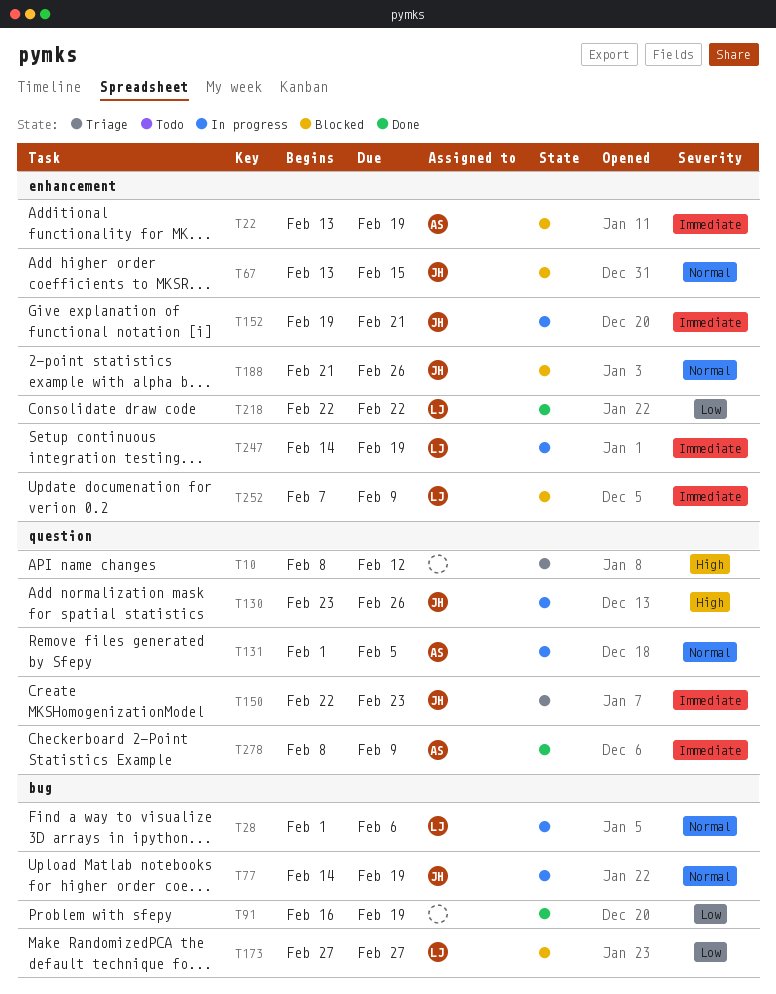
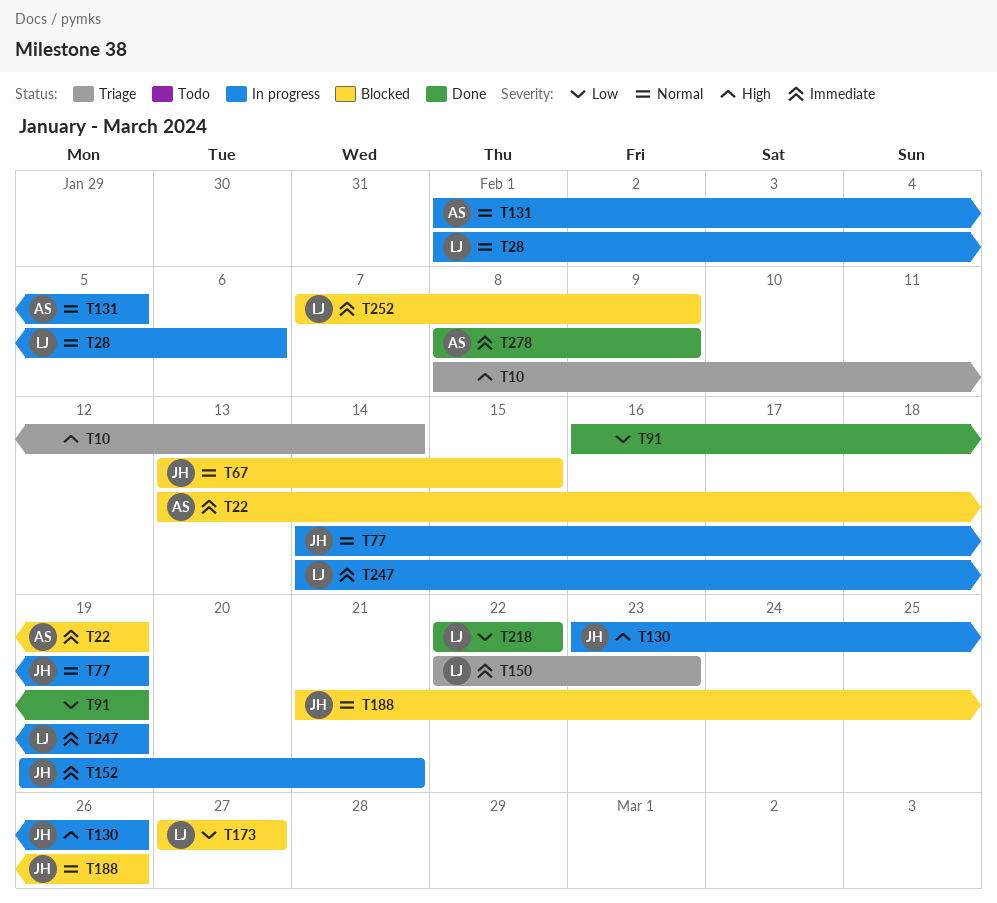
T10, due: Feb 12 -> Feb 14
T150, owner: JH -> LJ

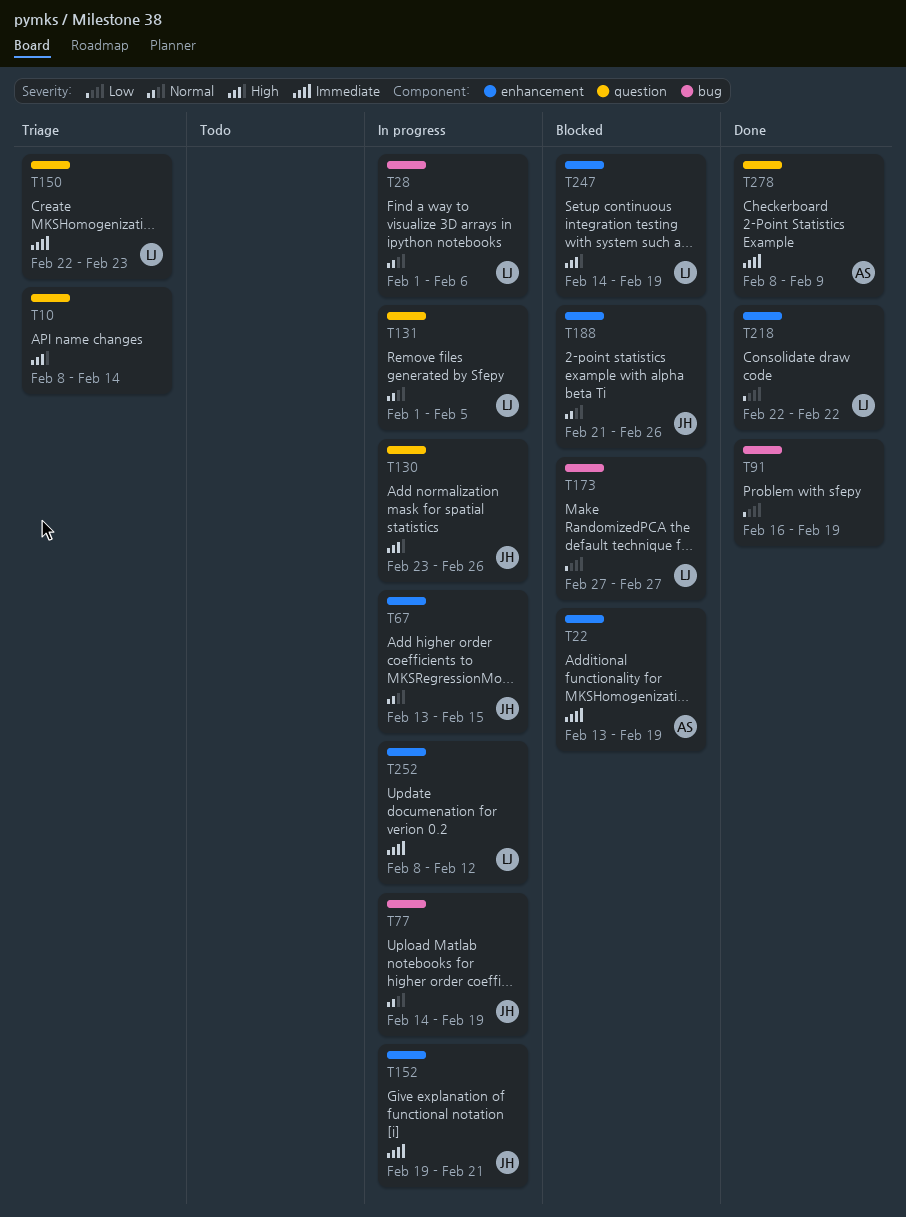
T67, status: Blocked -> In progress
T131, owner: AS -> LJ
T247, status: In progress -> Blocked
T247, priority: Immediate -> High
T252, status: Blocked -> In progress
T252, start: Feb 7 -> Feb 8
T252, due: Feb 9 -> Feb 12

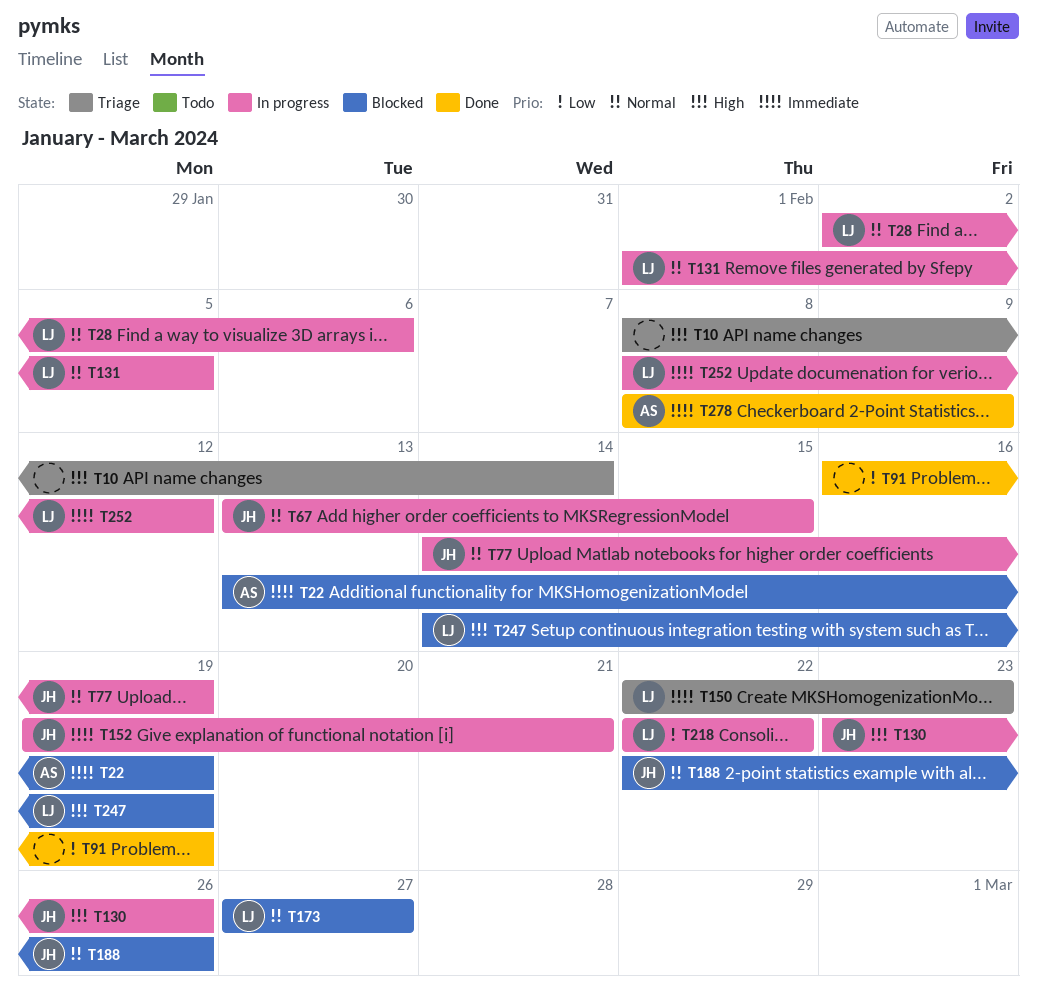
T28, start: Feb 1 -> Feb 2
T173, priority: Low -> Normal
T188, start: Feb 21 -> Feb 22
T218, status: Done -> In progress

